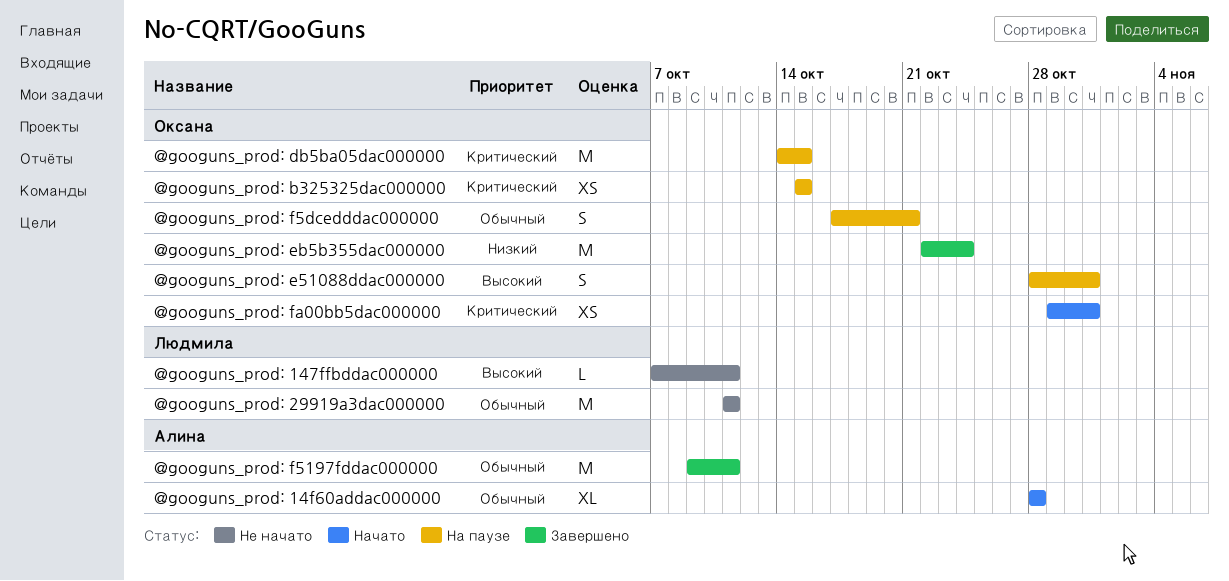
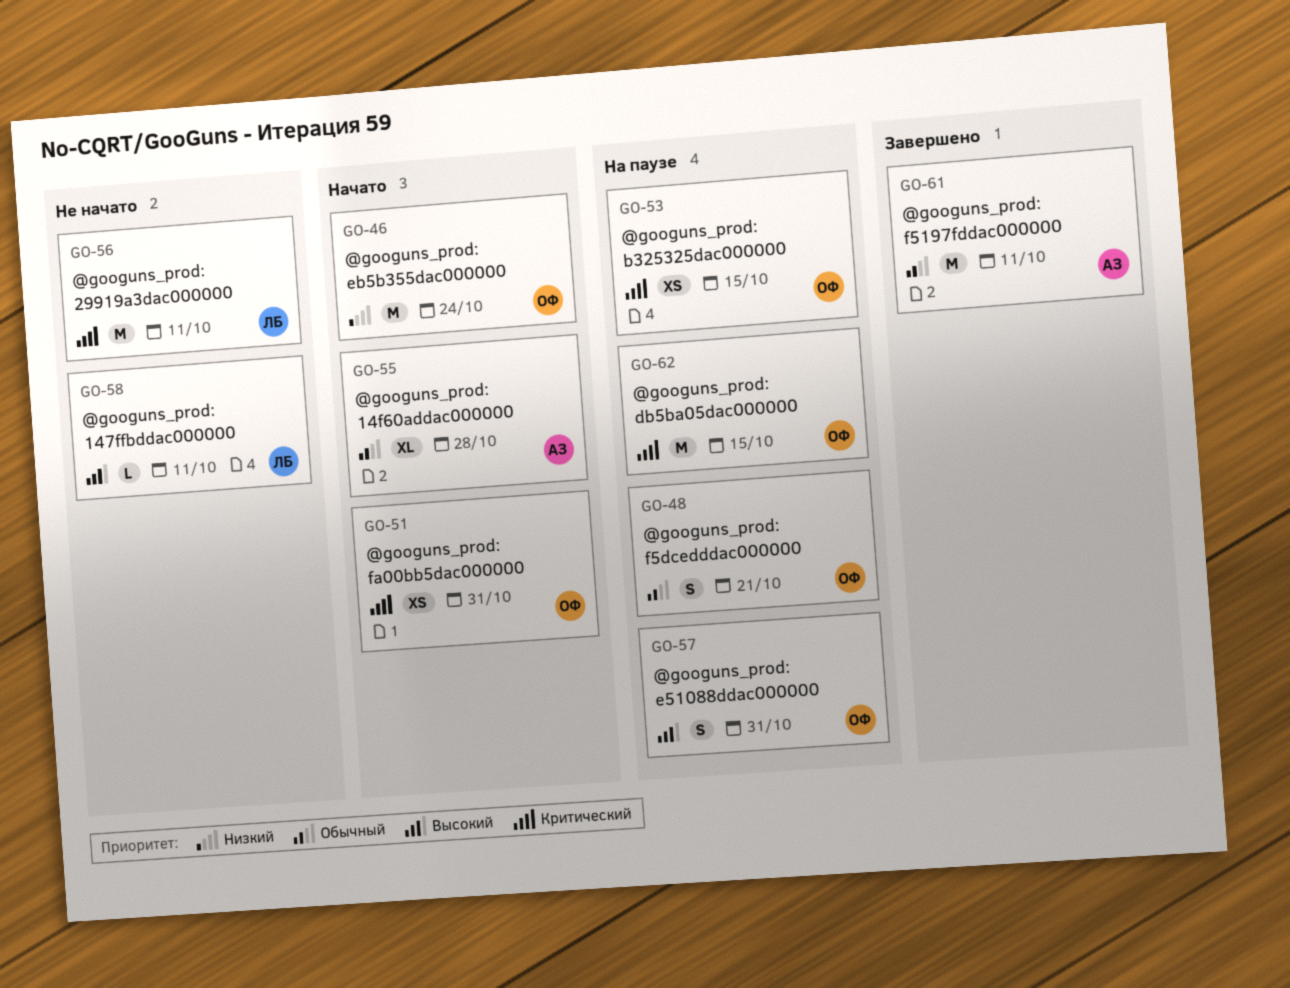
@googuns_prod: 29919a3dac000000, priority: Обычный -> Критический
@googuns_prod: eb5b355dac000000, status: Завершено -> Начато

